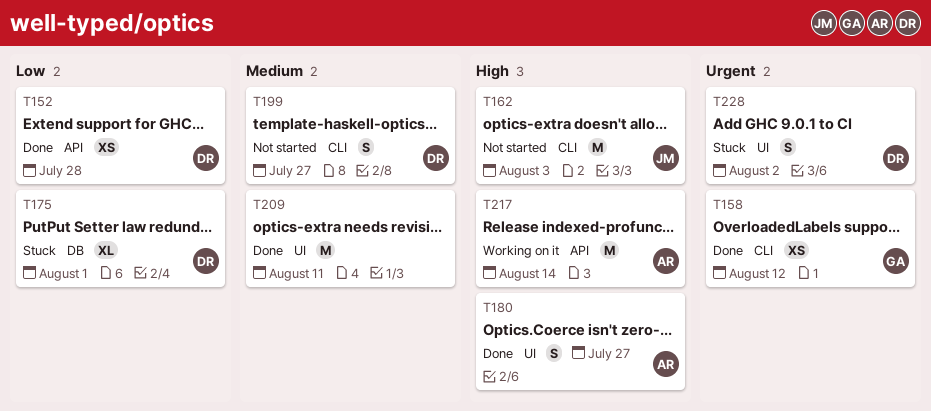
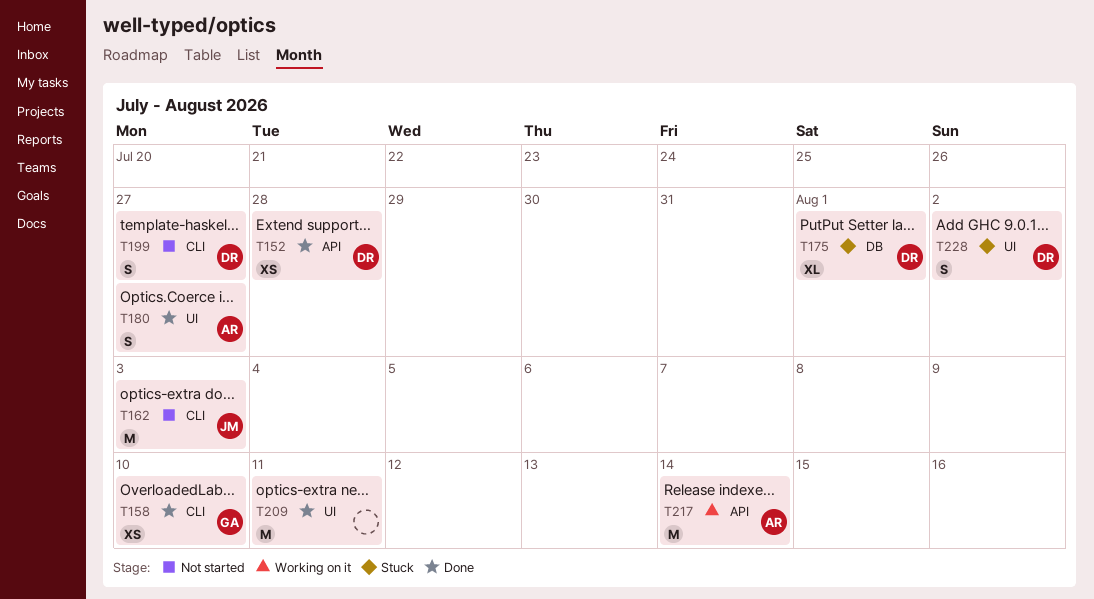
T158, due: Aug 12 -> Aug 10

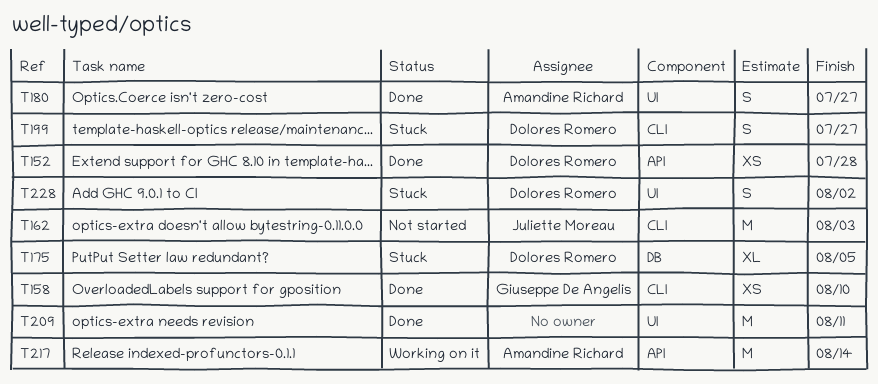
T175, due: Aug 1 -> Aug 5
T199, status: Not started -> Stuck

